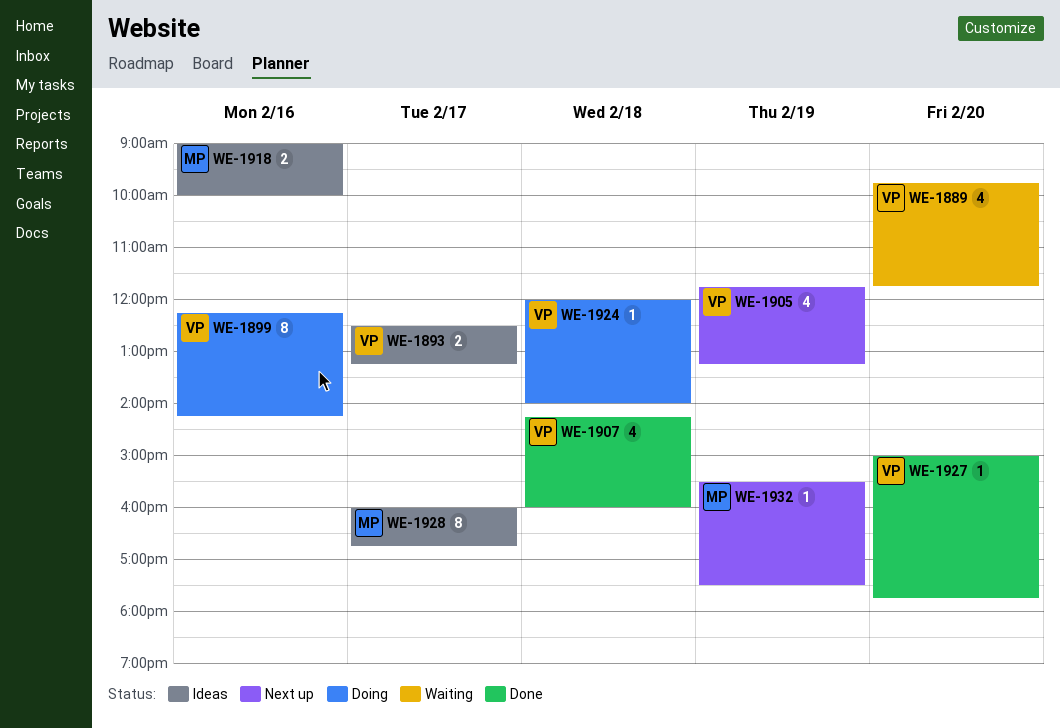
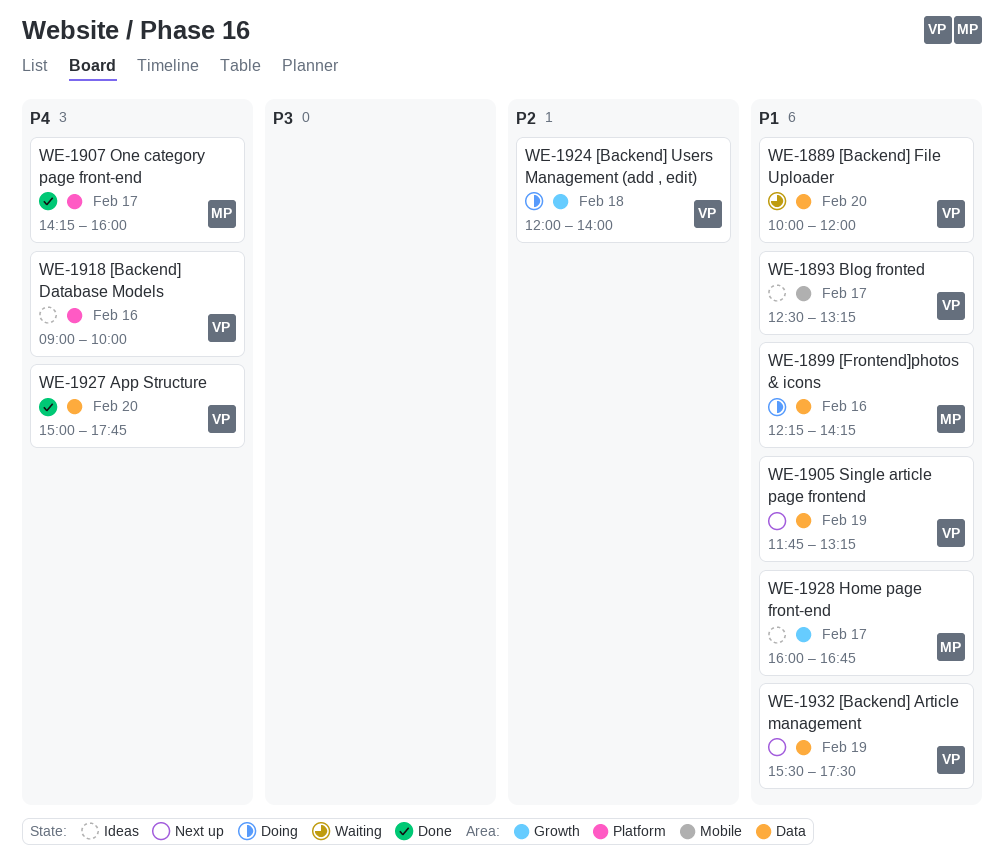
WE-1889, begins: 09:45 -> 10:00
WE-1889, ends: 11:45 -> 12:00
WE-1899, owner: VP -> MP
WE-1907, owner: VP -> MP
WE-1907, day: Feb 18 -> Feb 17
WE-1918, owner: MP -> VP
WE-1932, owner: MP -> VP

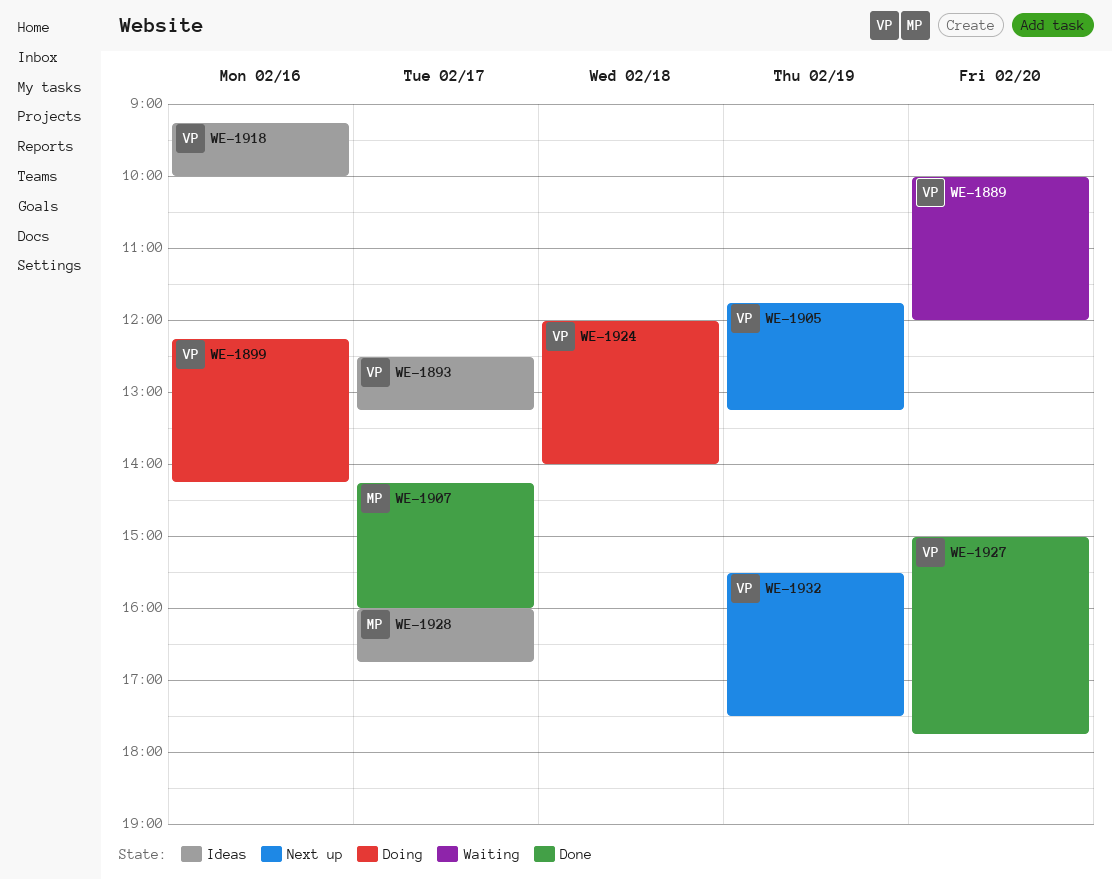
WE-1899, owner: MP -> VP
WE-1918, begins: 09:00 -> 09:15

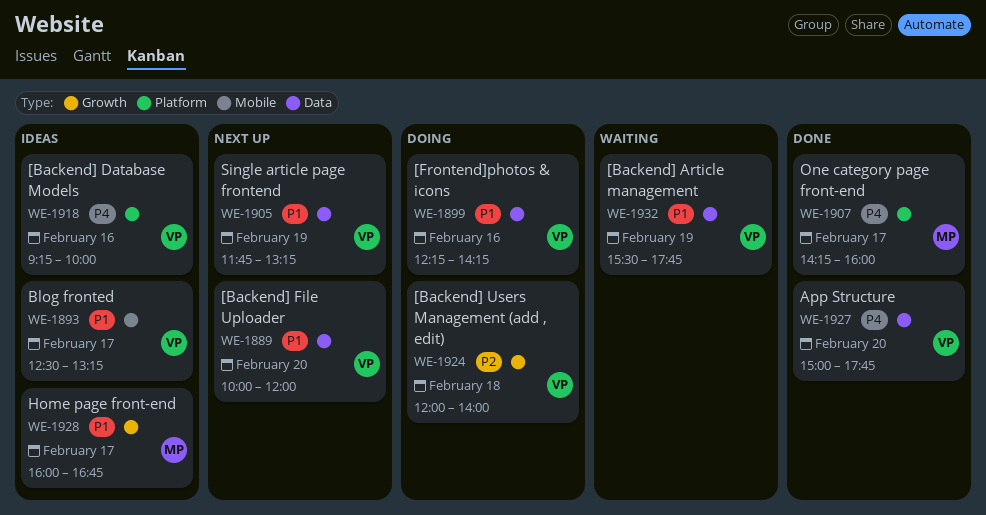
WE-1889, status: Waiting -> Next up
WE-1932, status: Next up -> Waiting
WE-1932, ends: 17:30 -> 17:45

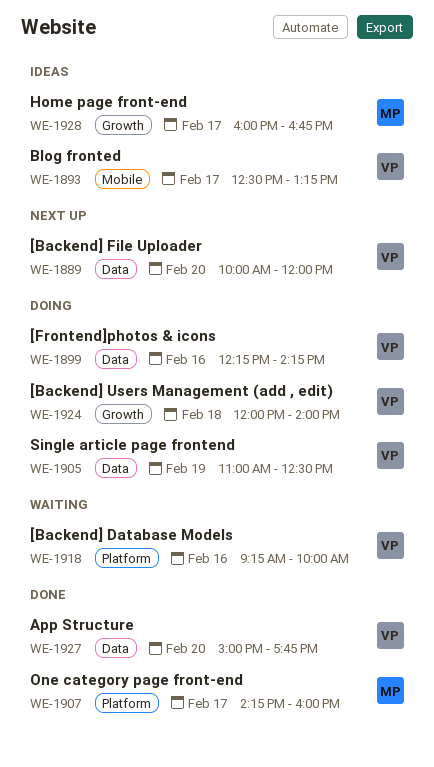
WE-1905, status: Next up -> Doing
WE-1905, begins: 11:45 -> 11:00
WE-1905, ends: 13:15 -> 12:30
WE-1918, status: Ideas -> Waiting
WE-1932: present -> none

